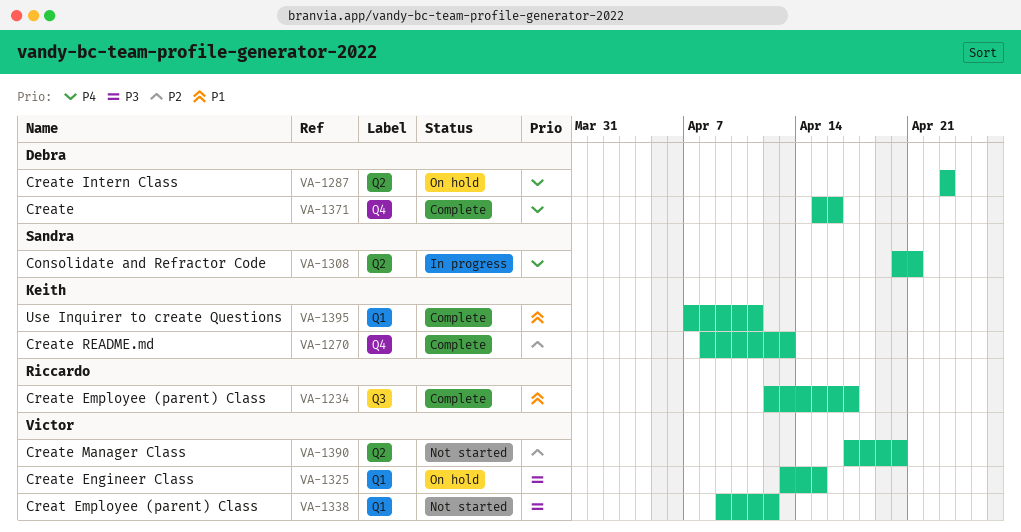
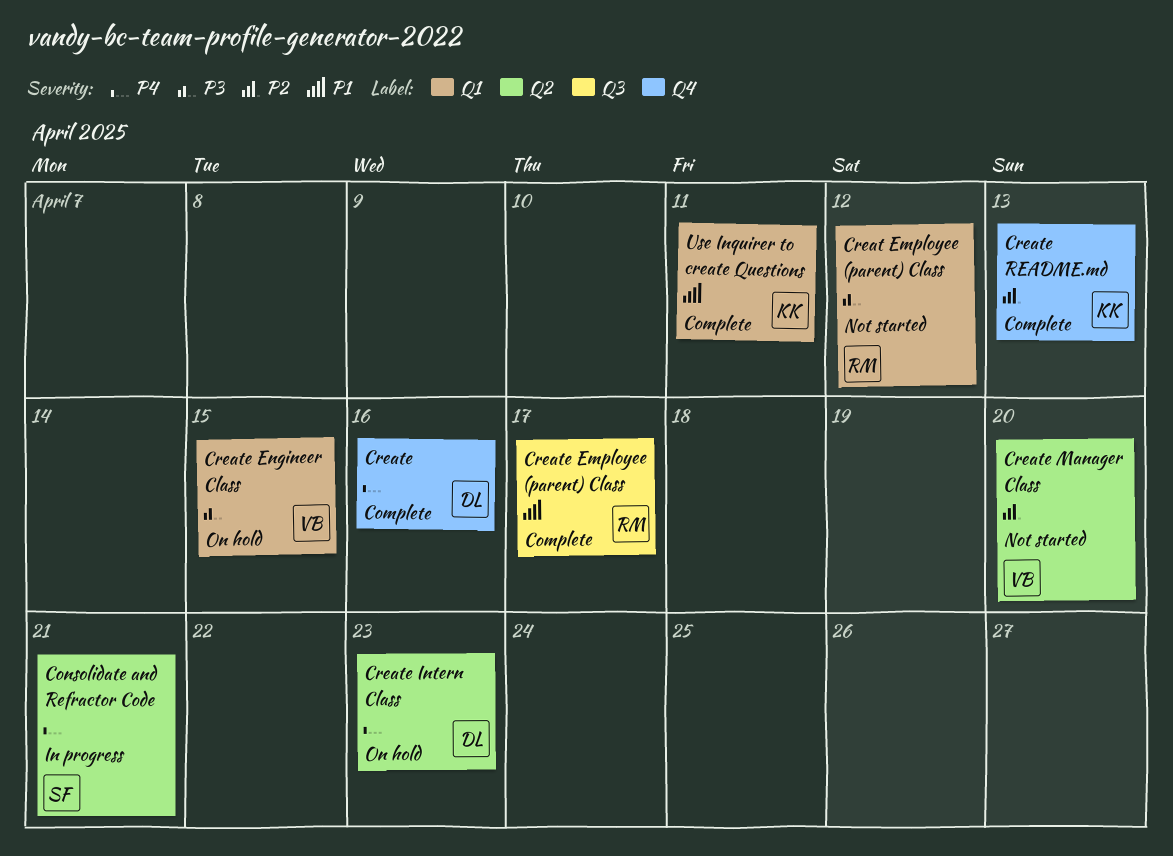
Creat Employee (parent) Class, owner: Victor -> Riccardo

